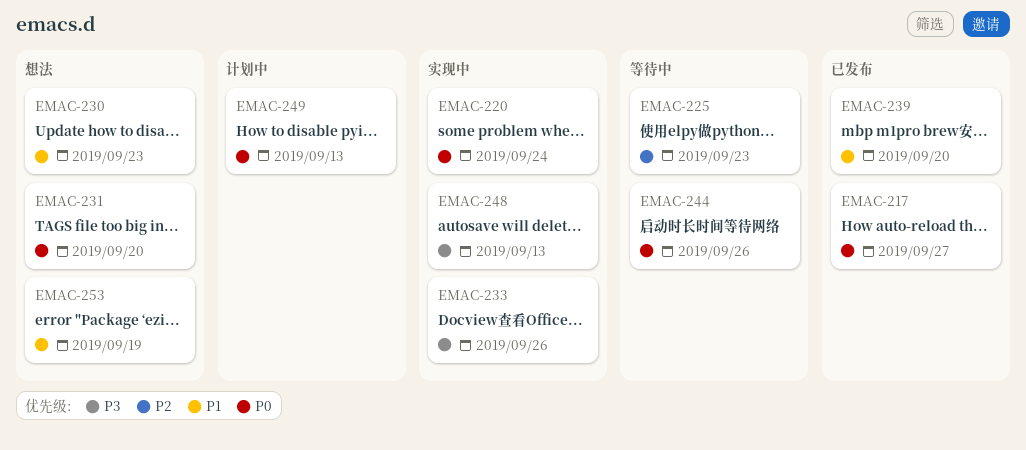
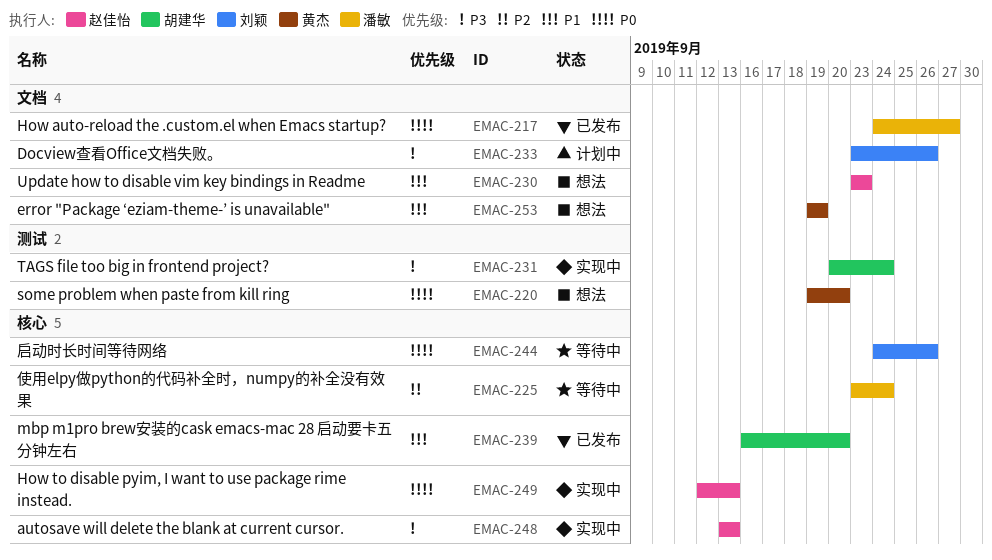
EMAC-220, status: 实现中 -> 想法
EMAC-220, due: Sep 24 -> Sep 20
EMAC-225, due: Sep 23 -> Sep 24
EMAC-231, status: 想法 -> 实现中
EMAC-231, priority: P0 -> P3
EMAC-231, due: Sep 20 -> Sep 24
EMAC-233, status: 实现中 -> 计划中
EMAC-249, status: 计划中 -> 实现中

